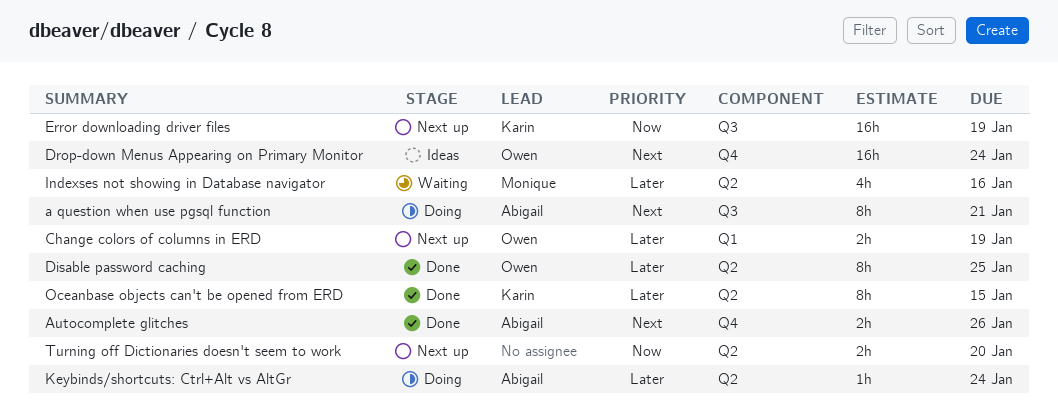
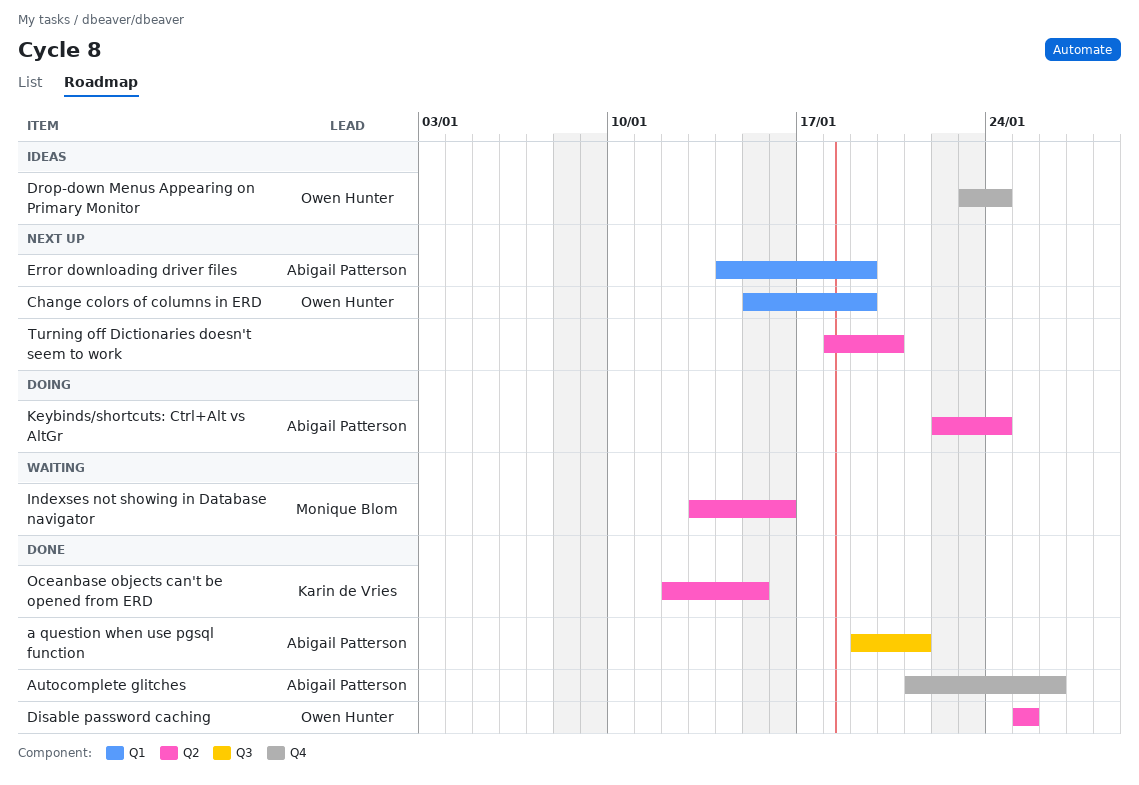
a question when use pgsql function, status: Doing -> Done
Error downloading driver files, owner: Karin de Vries -> Abigail Patterson
Error downloading driver files, label: Q3 -> Q1

